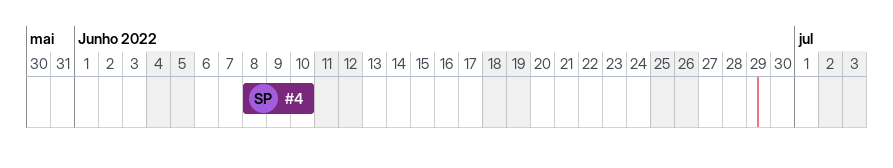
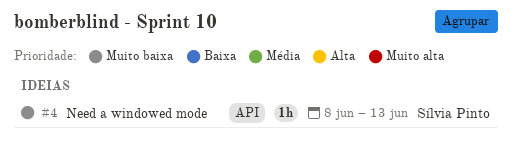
#4, due: Jun 10 -> Jun 13

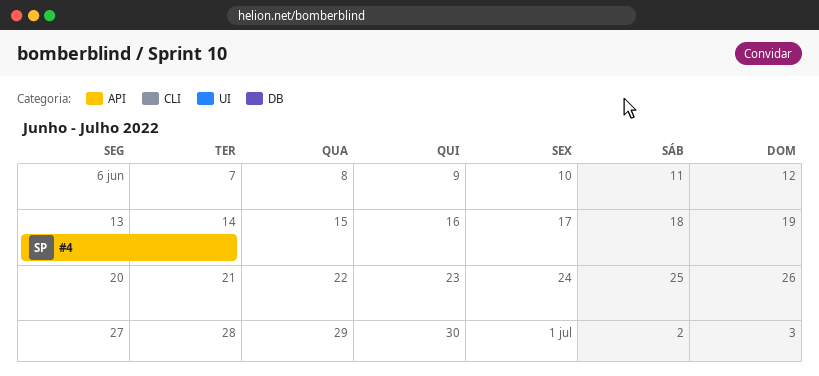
#4, start: Jun 8 -> Jun 13
#4, due: Jun 13 -> Jun 14

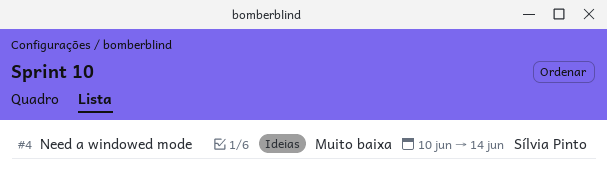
#4, start: Jun 13 -> Jun 10

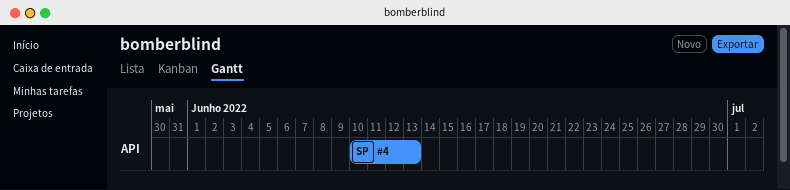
#4, due: Jun 14 -> Jun 13

